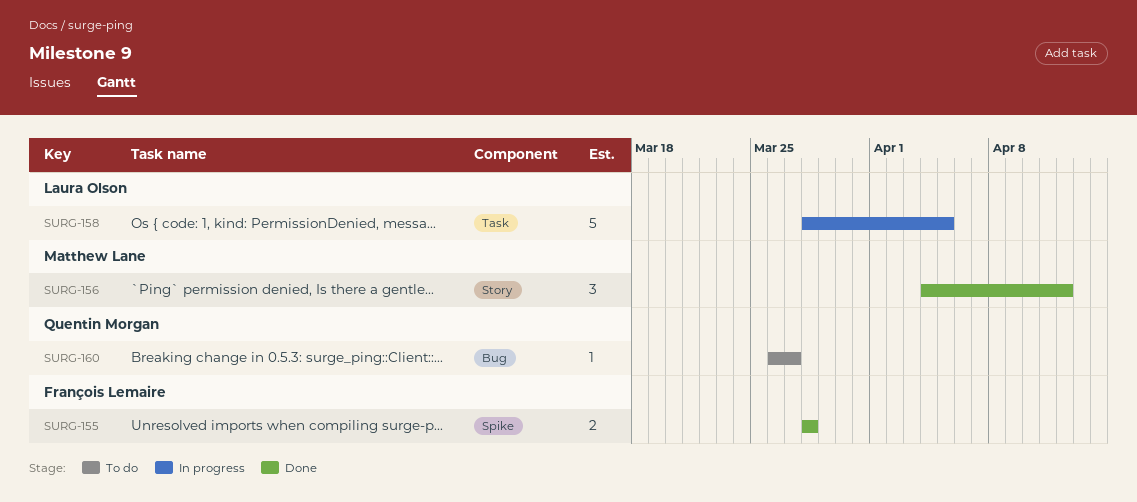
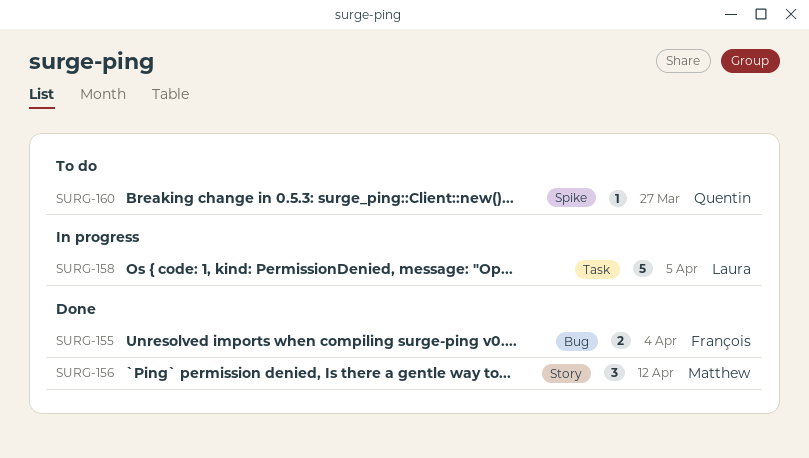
SURG-155, label: Spike -> Bug
SURG-155, due: Mar 28 -> Apr 4
SURG-160, label: Bug -> Spike

